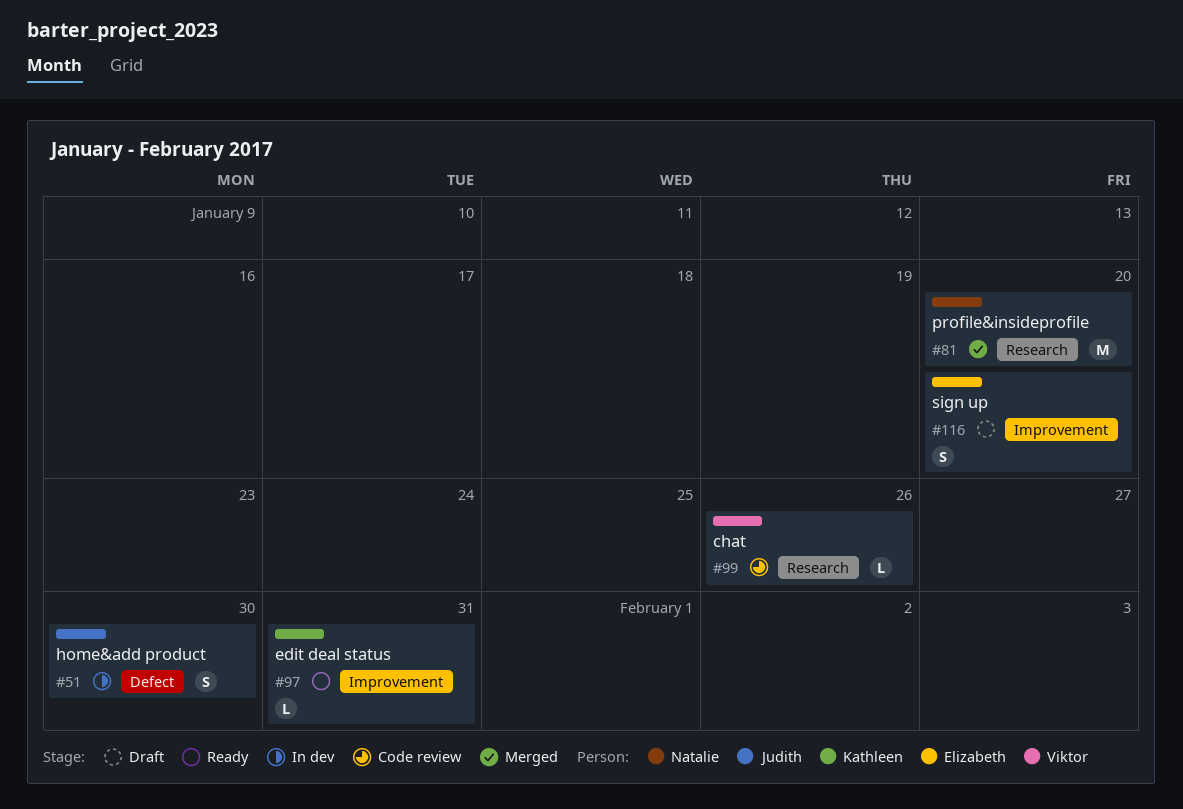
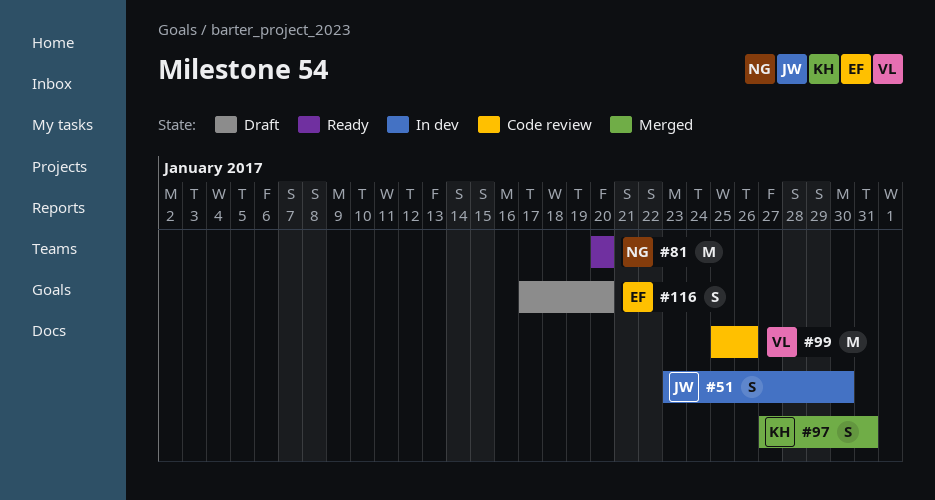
#81, status: Merged -> Ready
#97, status: Ready -> Merged
#97, estimate: L -> S
#99, estimate: L -> M

